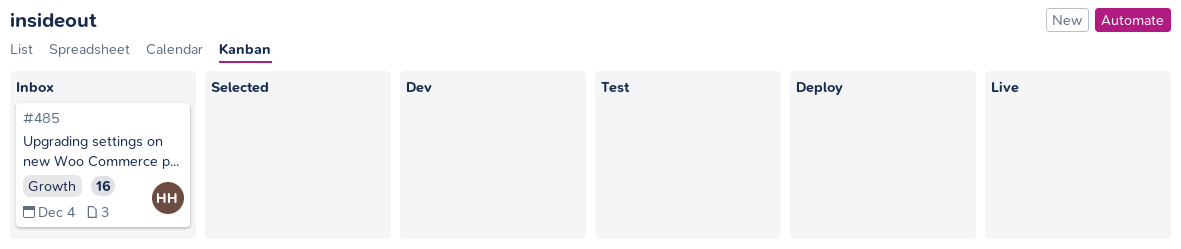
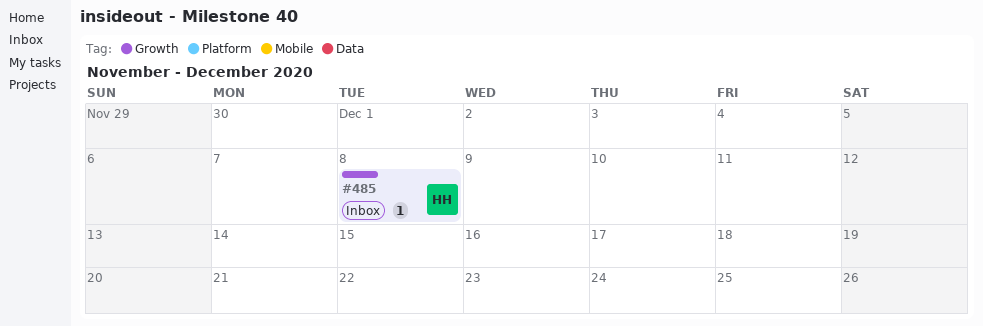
#485, estimate: 16 -> 1
#485, due: Dec 4 -> Dec 8

